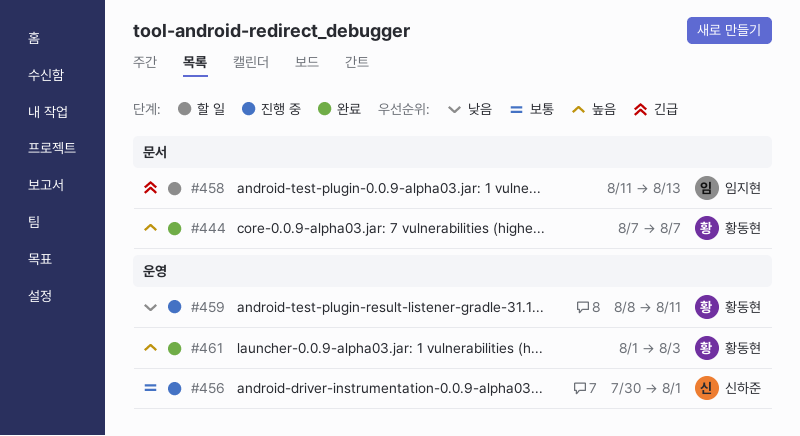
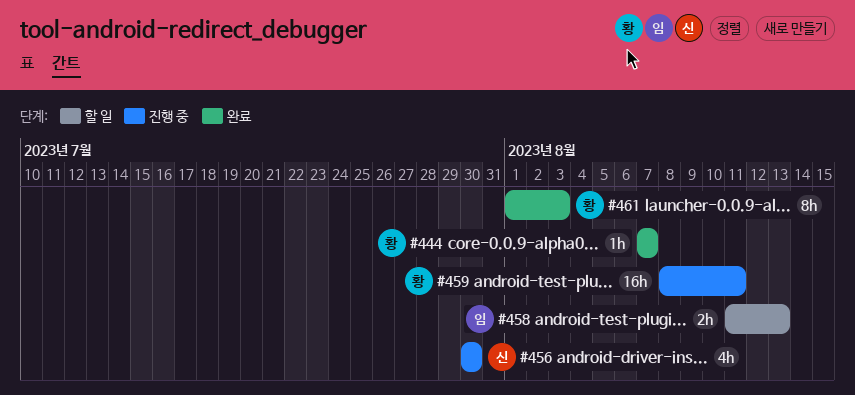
#456, due: Aug 1 -> Jul 30

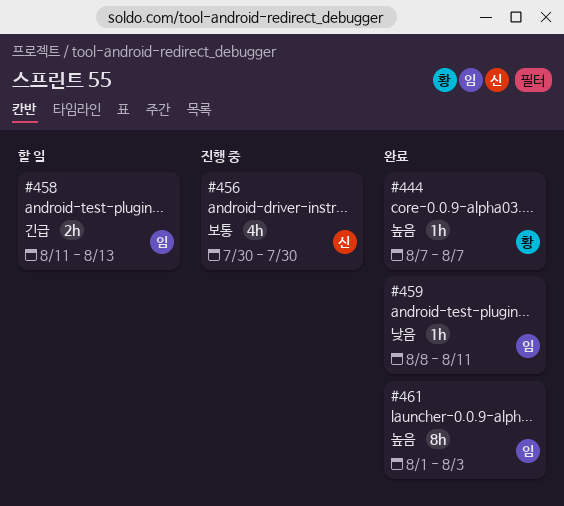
#459, status: 진행 중 -> 완료
#459, owner: 황 -> 임
#459, estimate: 16h -> 1h
#461, owner: 황 -> 임

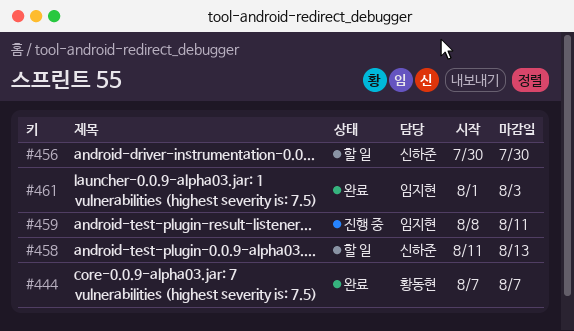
#456, status: 진행 중 -> 할 일
#458, owner: 임지현 -> 신하준
#459, status: 완료 -> 진행 중

